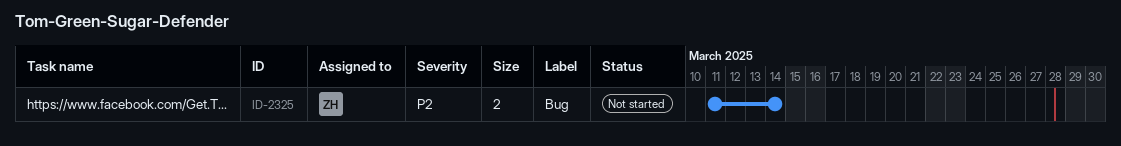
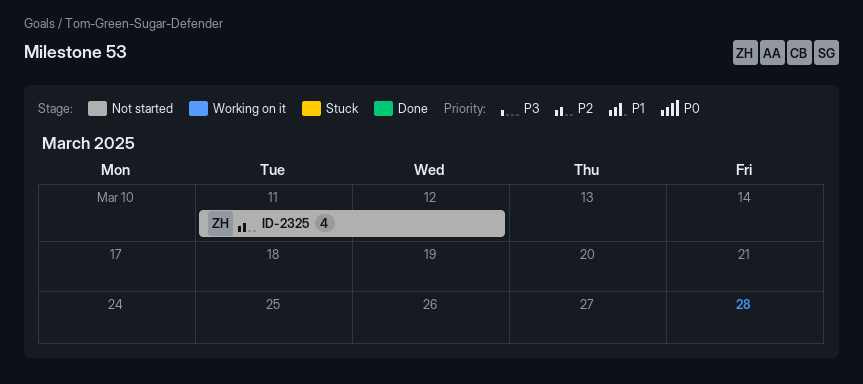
ID-2325, estimate: 2 -> 4
ID-2325, due: Mar 14 -> Mar 12

